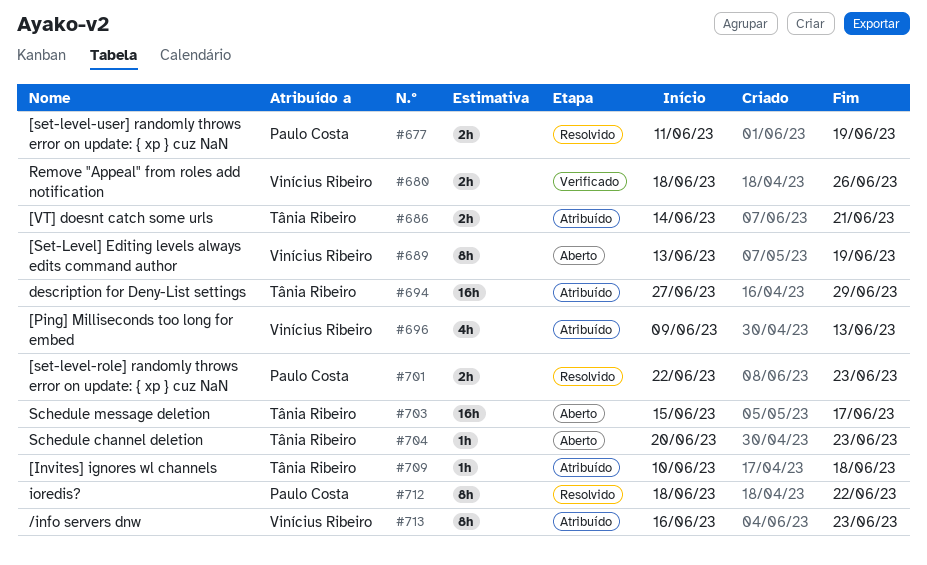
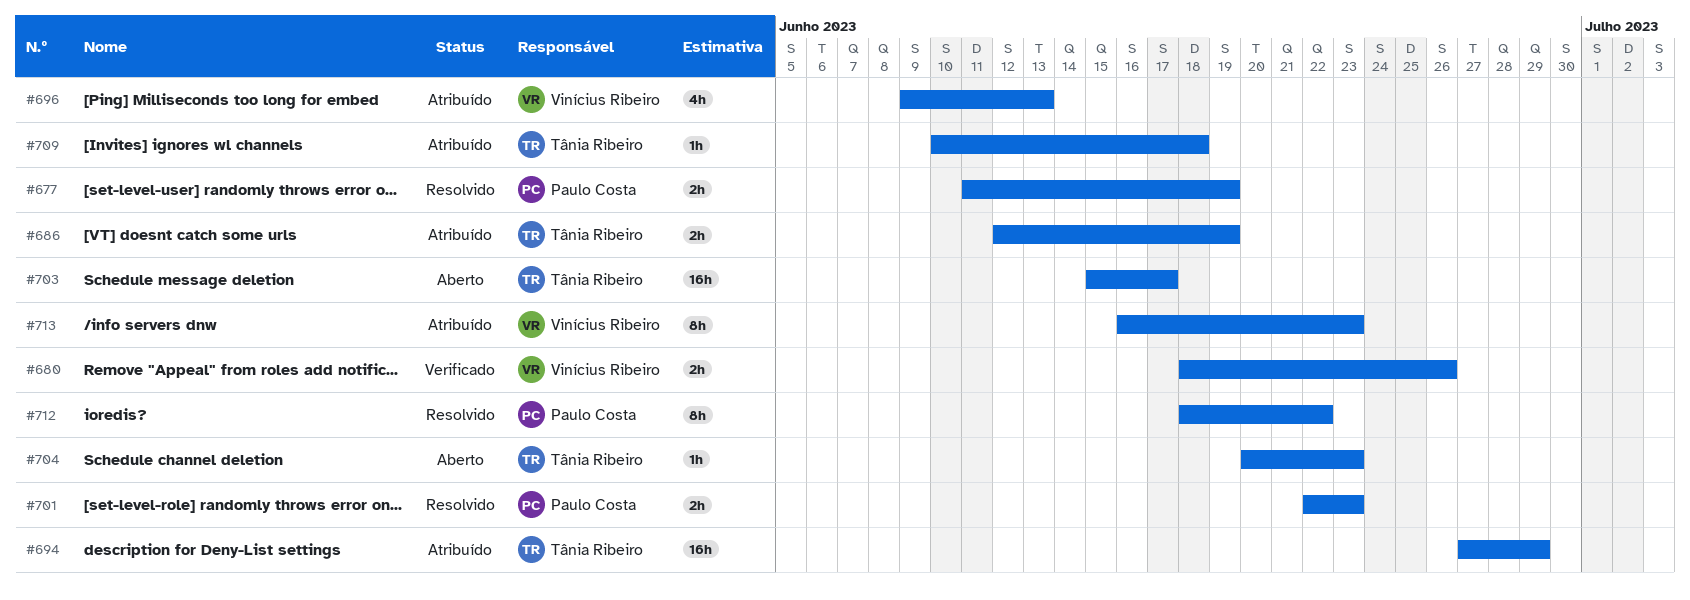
#686, start: Jun 14 -> Jun 12
#686, due: Jun 21 -> Jun 19
#689: present -> none

